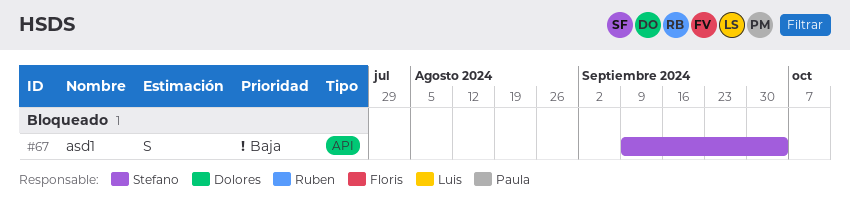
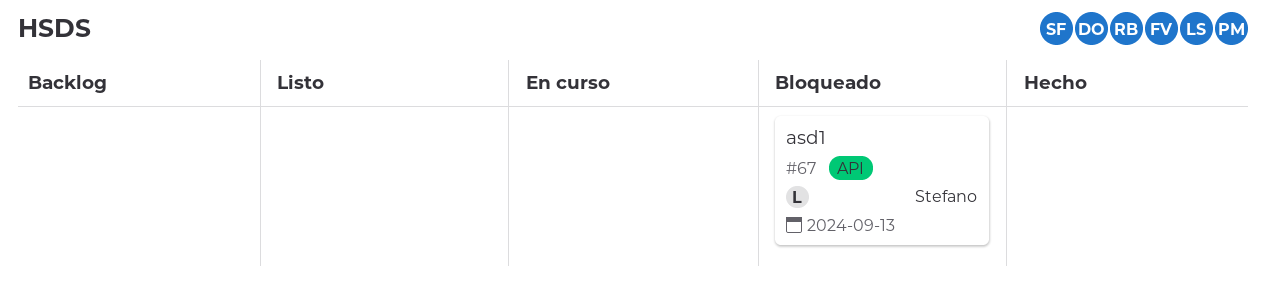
#67, estimate: S -> L
#67, due: Oct 4 -> Sep 13

